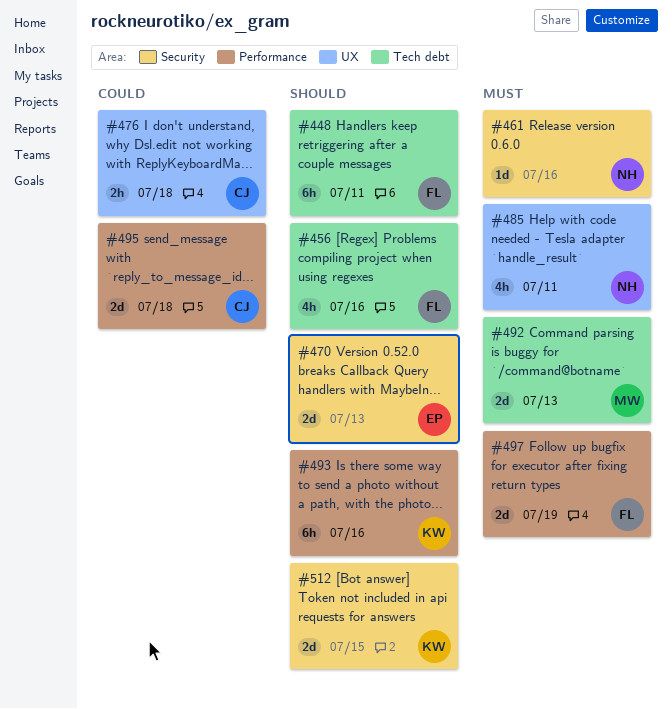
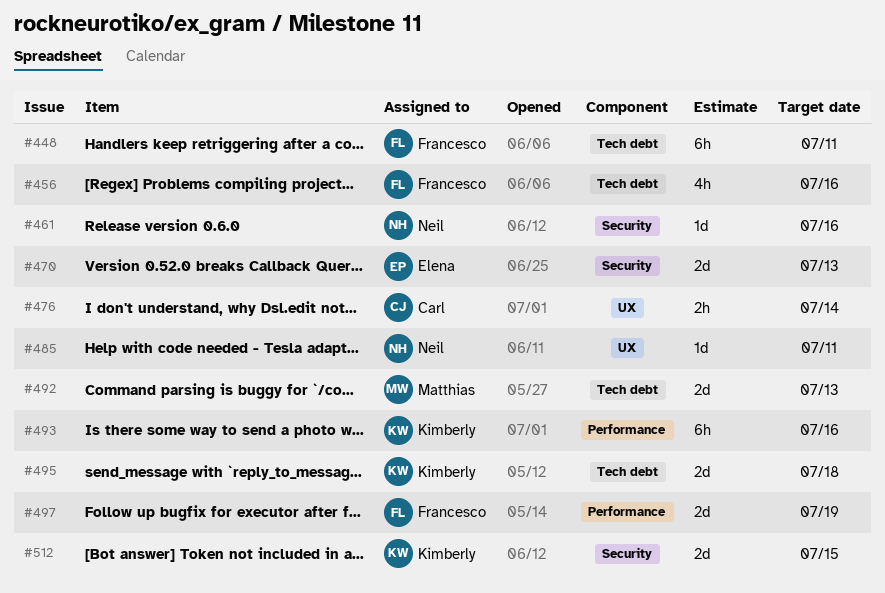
#476, due: Jul 18 -> Jul 14
#485, estimate: 4h -> 1d
#495, owner: Carl -> Kimberly
#495, label: Performance -> Tech debt

